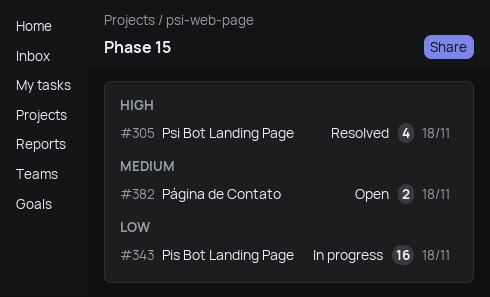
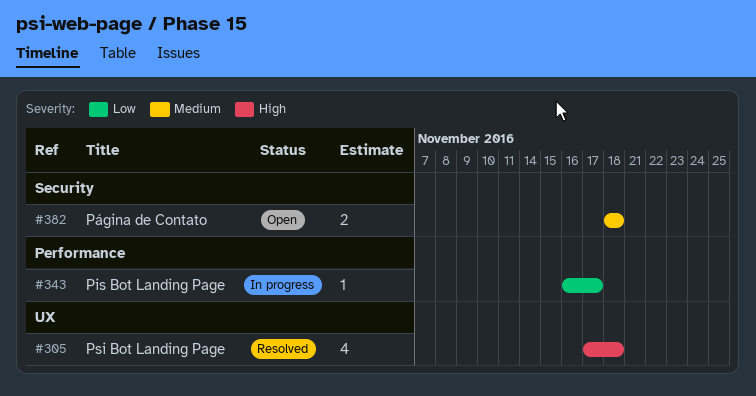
#343, estimate: 16 -> 1
#343, due: Nov 18 -> Nov 17

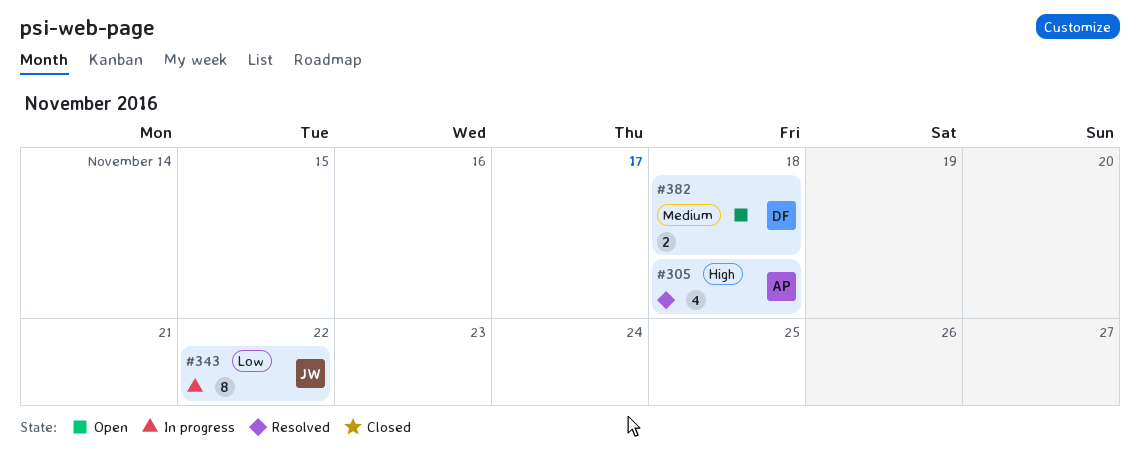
#343, estimate: 1 -> 8
#343, due: Nov 17 -> Nov 22

